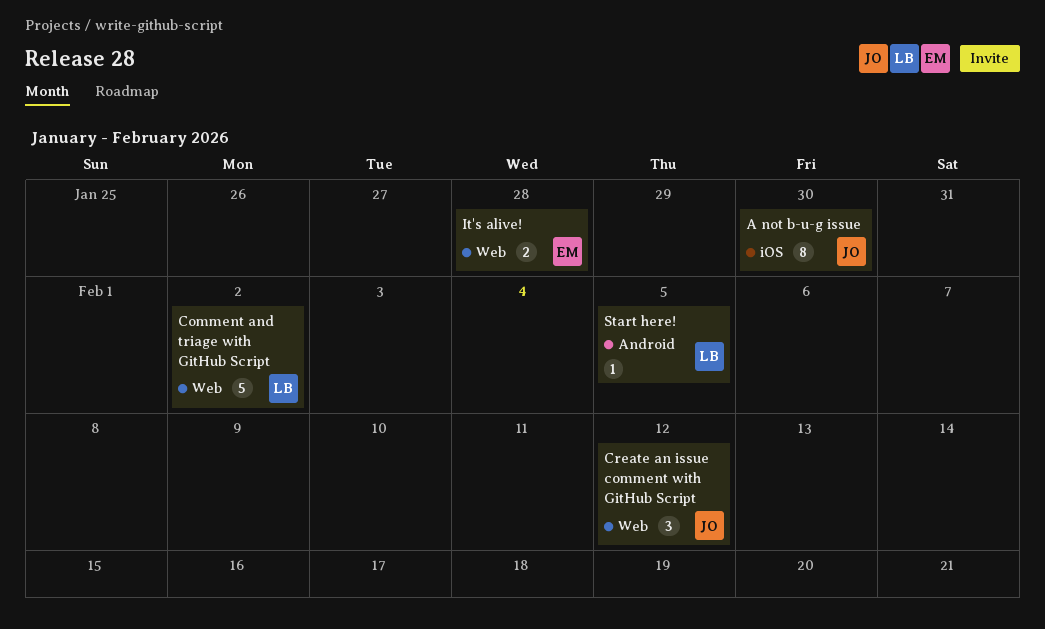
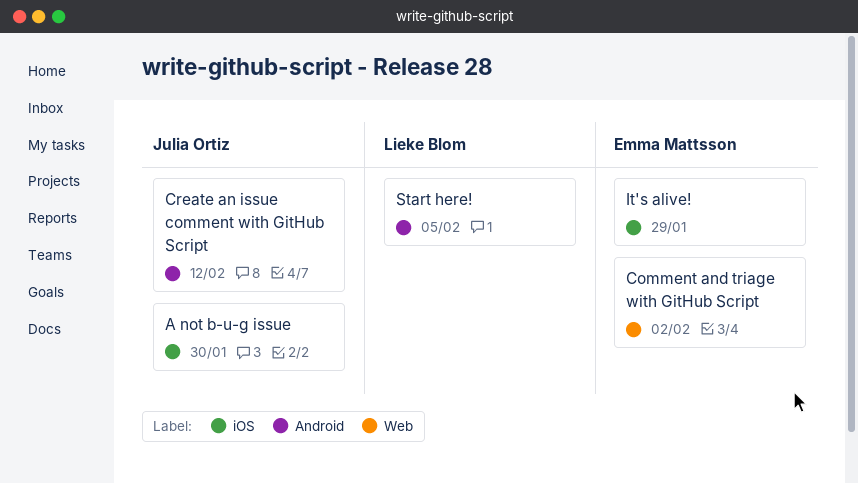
Comment and triage with GitHub Script, owner: Lieke Blom -> Emma Mattsson
Create an issue comment with GitHub Script, label: Web -> Android
It's alive!, label: Web -> iOS
It's alive!, due: Jan 28 -> Jan 29

